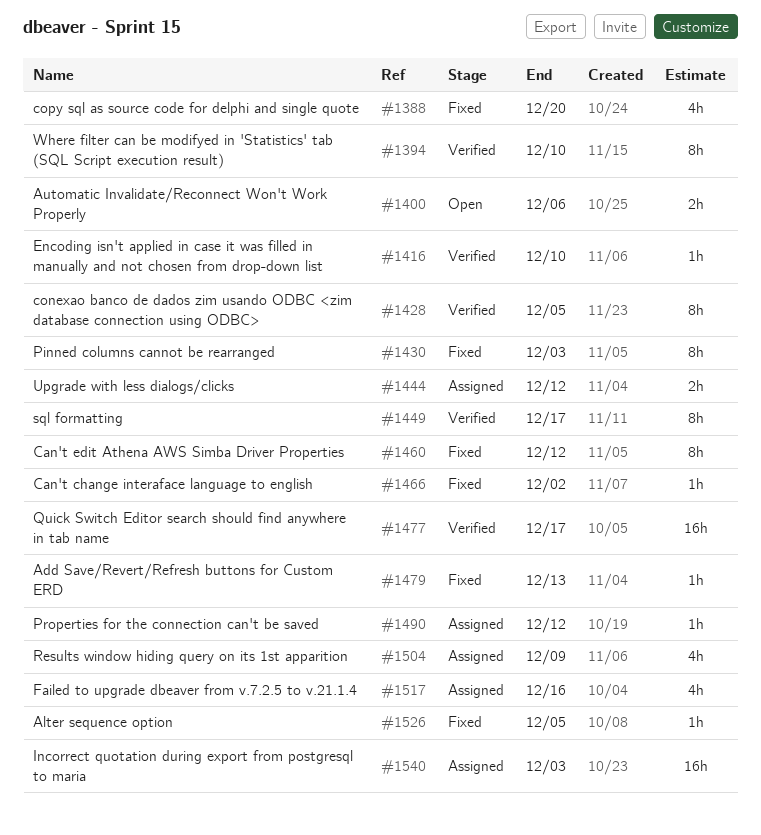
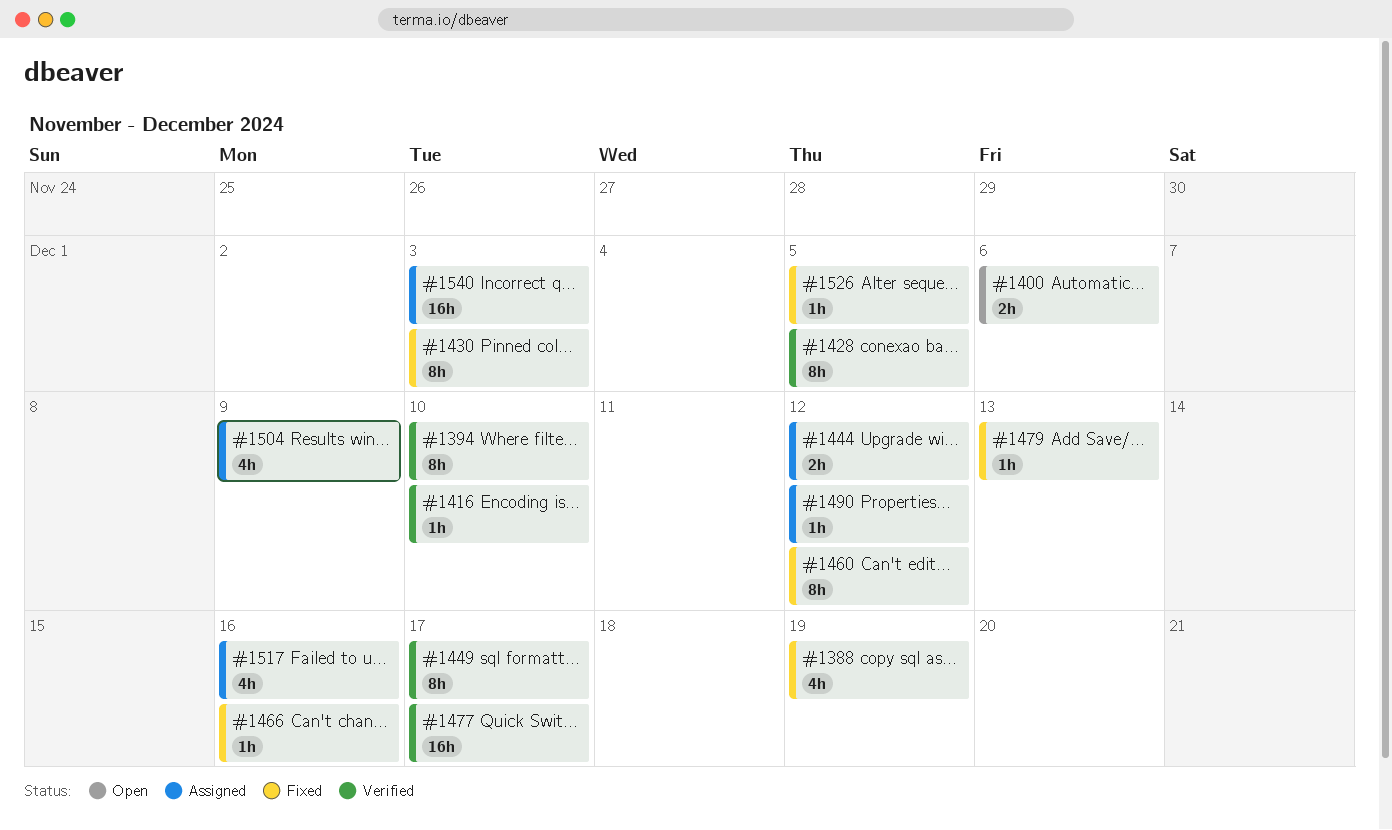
#1388, due: Dec 20 -> Dec 19
#1466, due: Dec 2 -> Dec 16

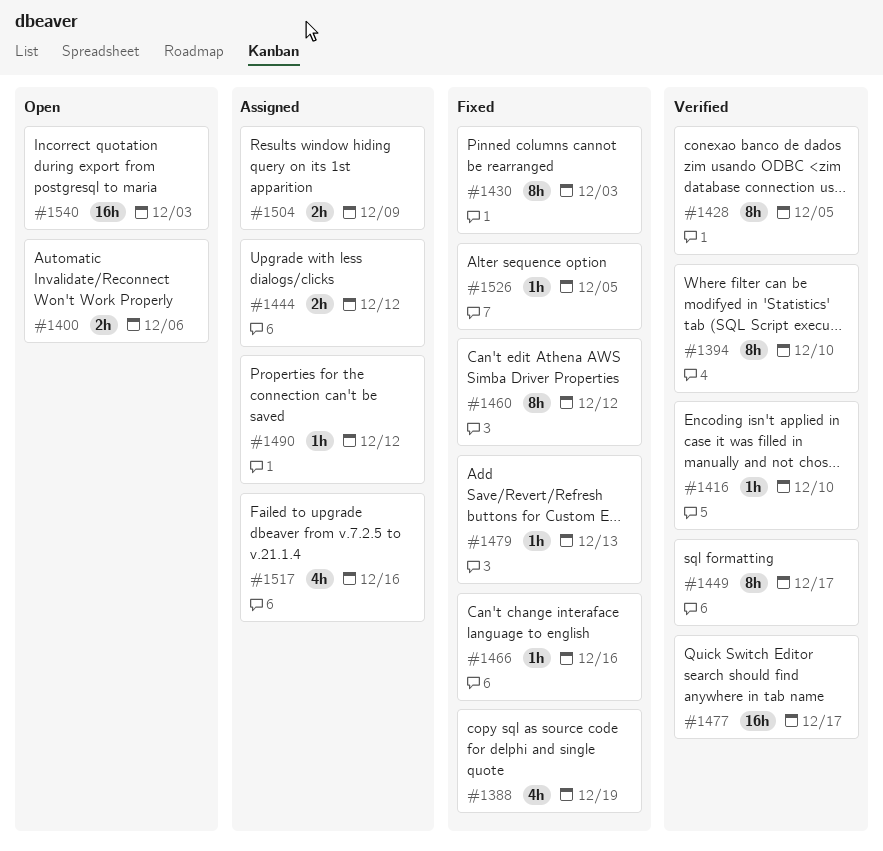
#1504, estimate: 4h -> 2h
#1540, status: Assigned -> Open

